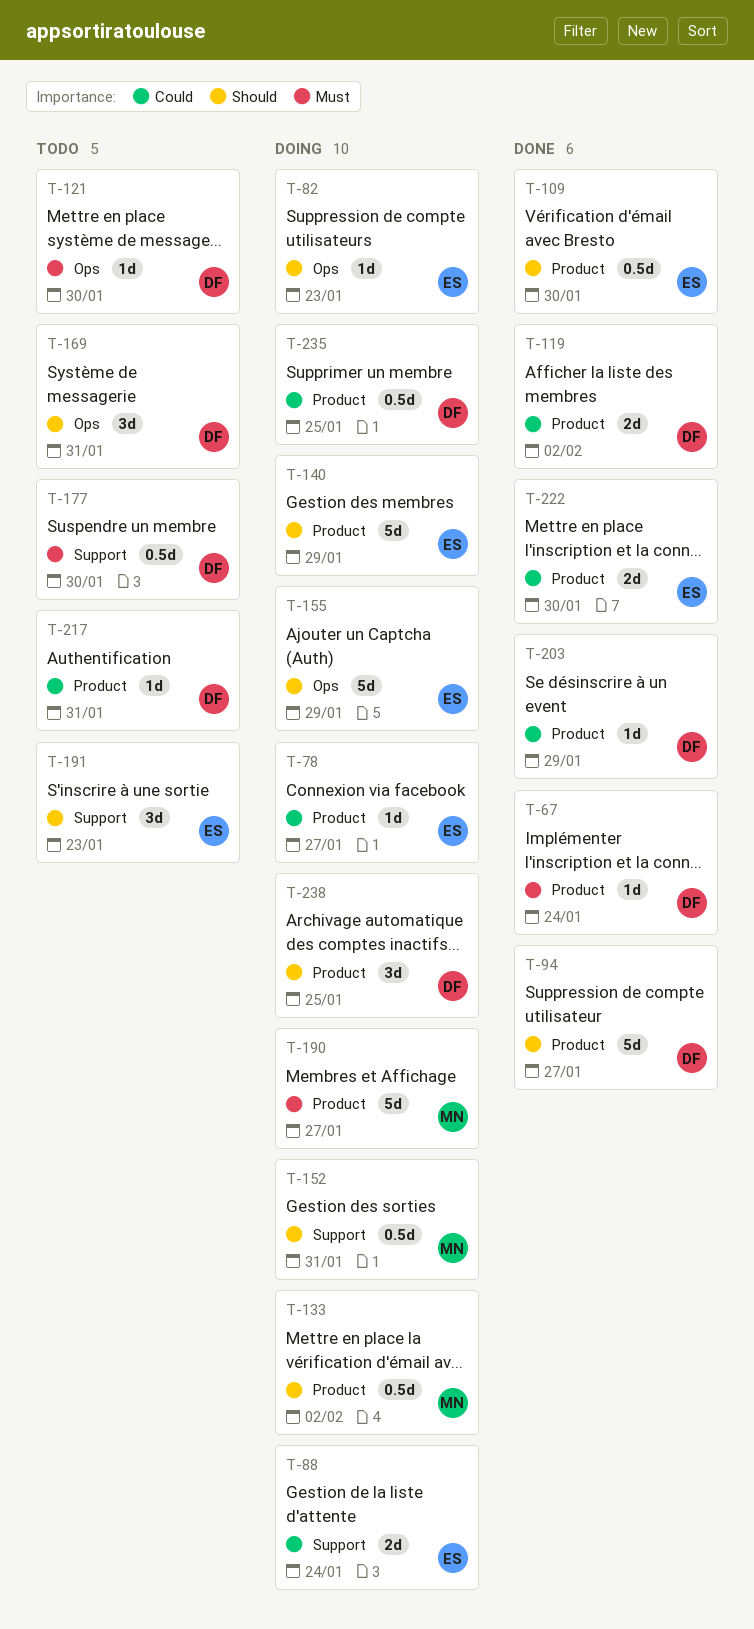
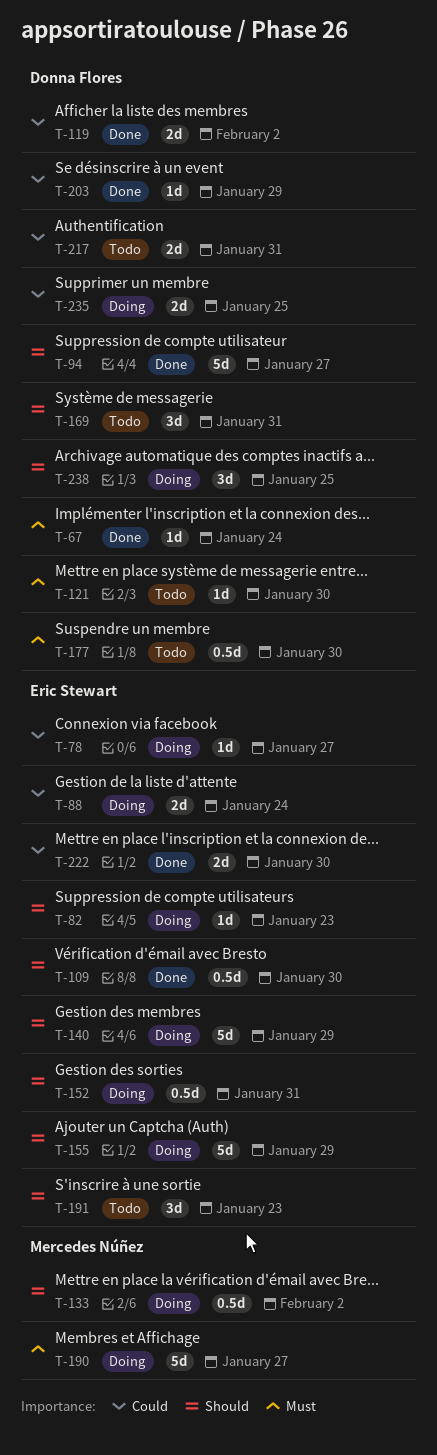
T-152, owner: Mercedes Núñez -> Eric Stewart
T-217, estimate: 1d -> 2d
T-235, estimate: 0.5d -> 2d

